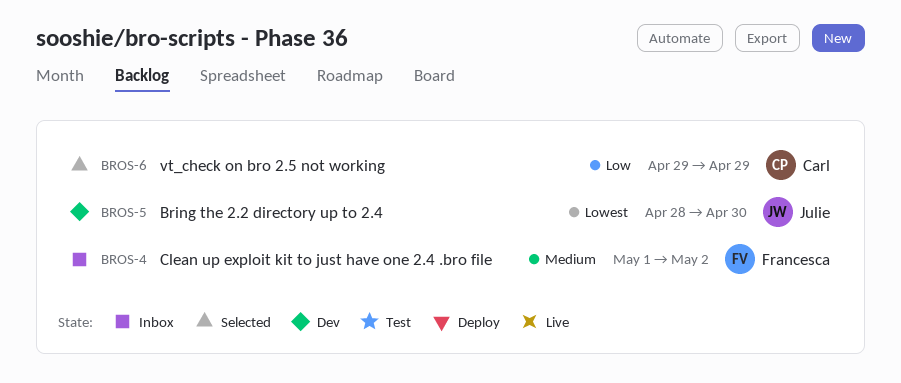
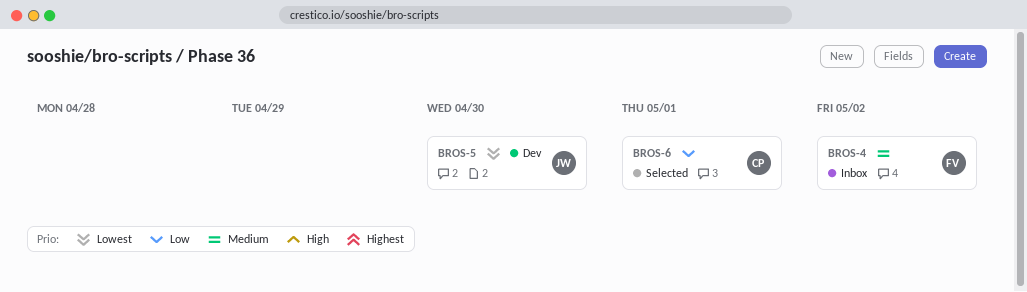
BROS-6, due: Apr 29 -> May 1

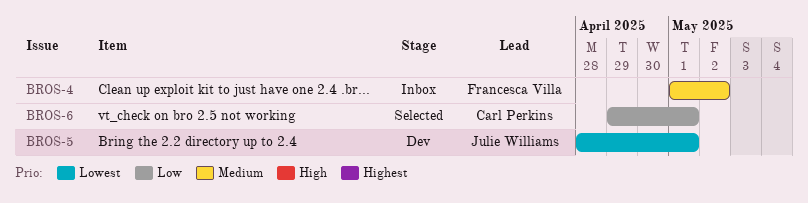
BROS-5, due: Apr 30 -> May 1

